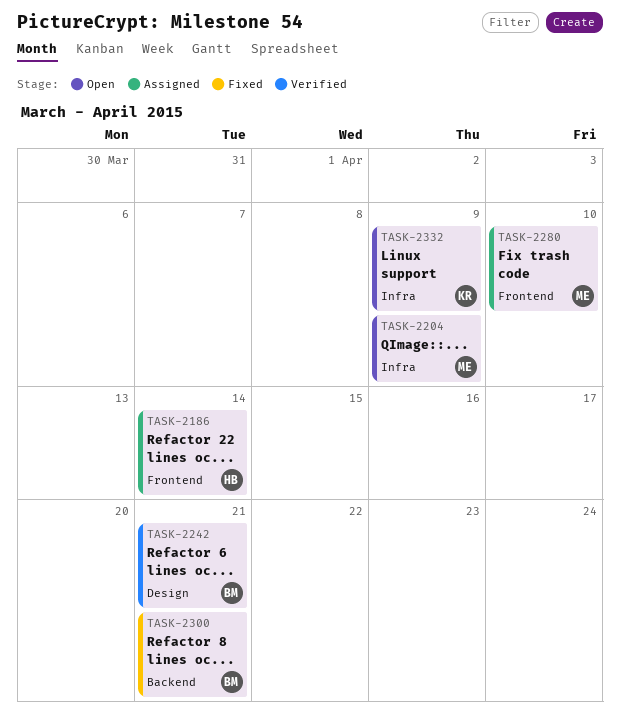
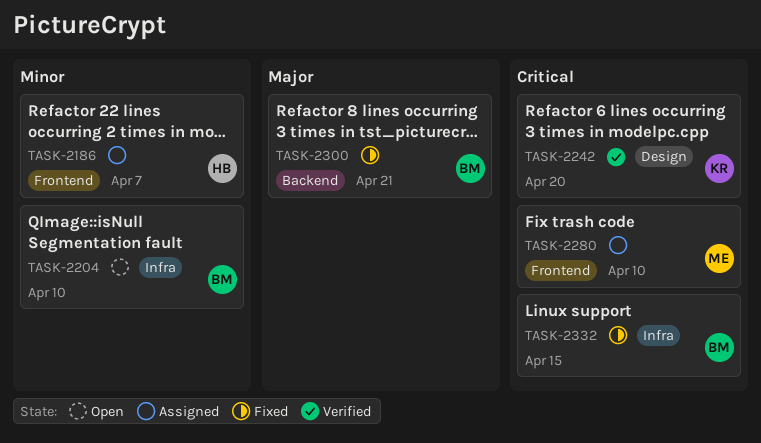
TASK-2186, due: Apr 14 -> Apr 7
TASK-2204, owner: ME -> BM
TASK-2204, due: Apr 9 -> Apr 10
TASK-2242, owner: BM -> KR
TASK-2242, due: Apr 21 -> Apr 20
TASK-2332, status: Open -> Fixed
TASK-2332, owner: KR -> BM
TASK-2332, due: Apr 9 -> Apr 15

